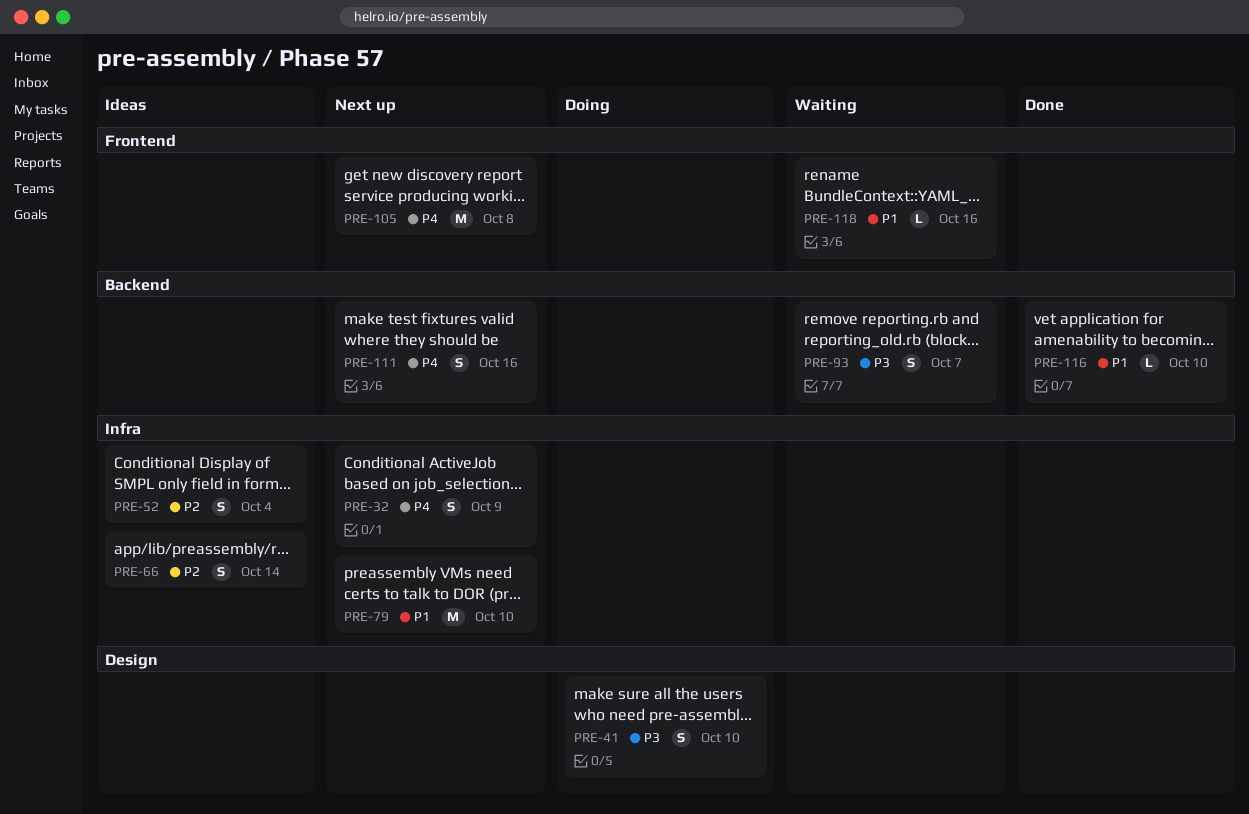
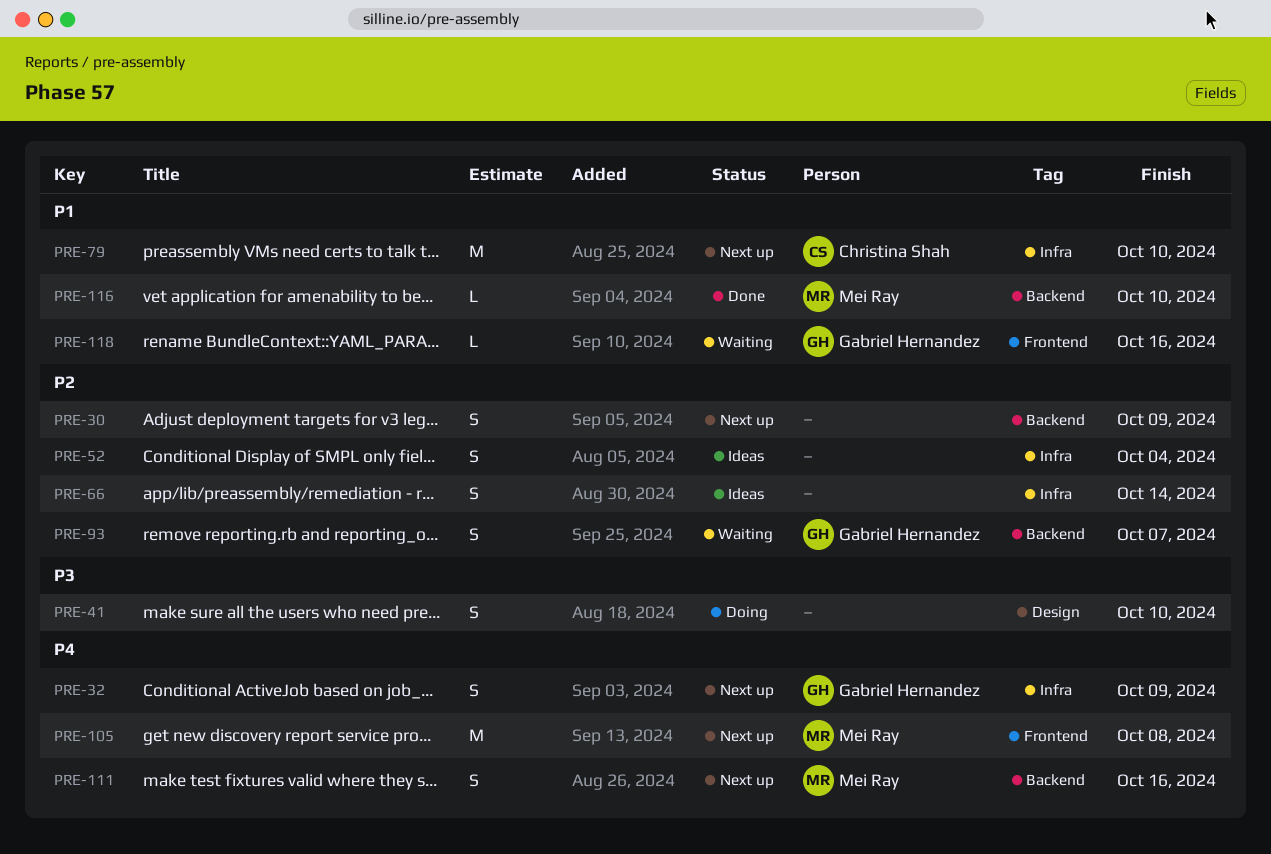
PRE-30: none -> present
PRE-93, priority: P3 -> P2

